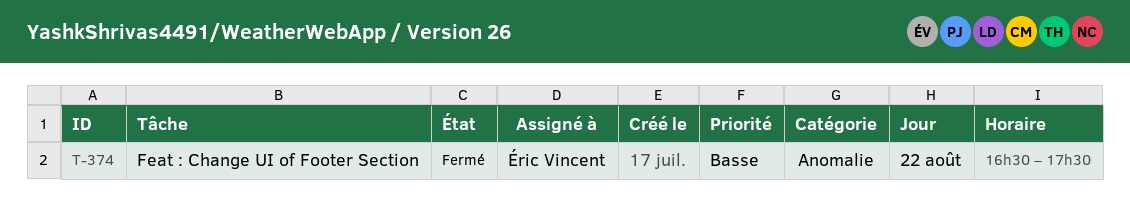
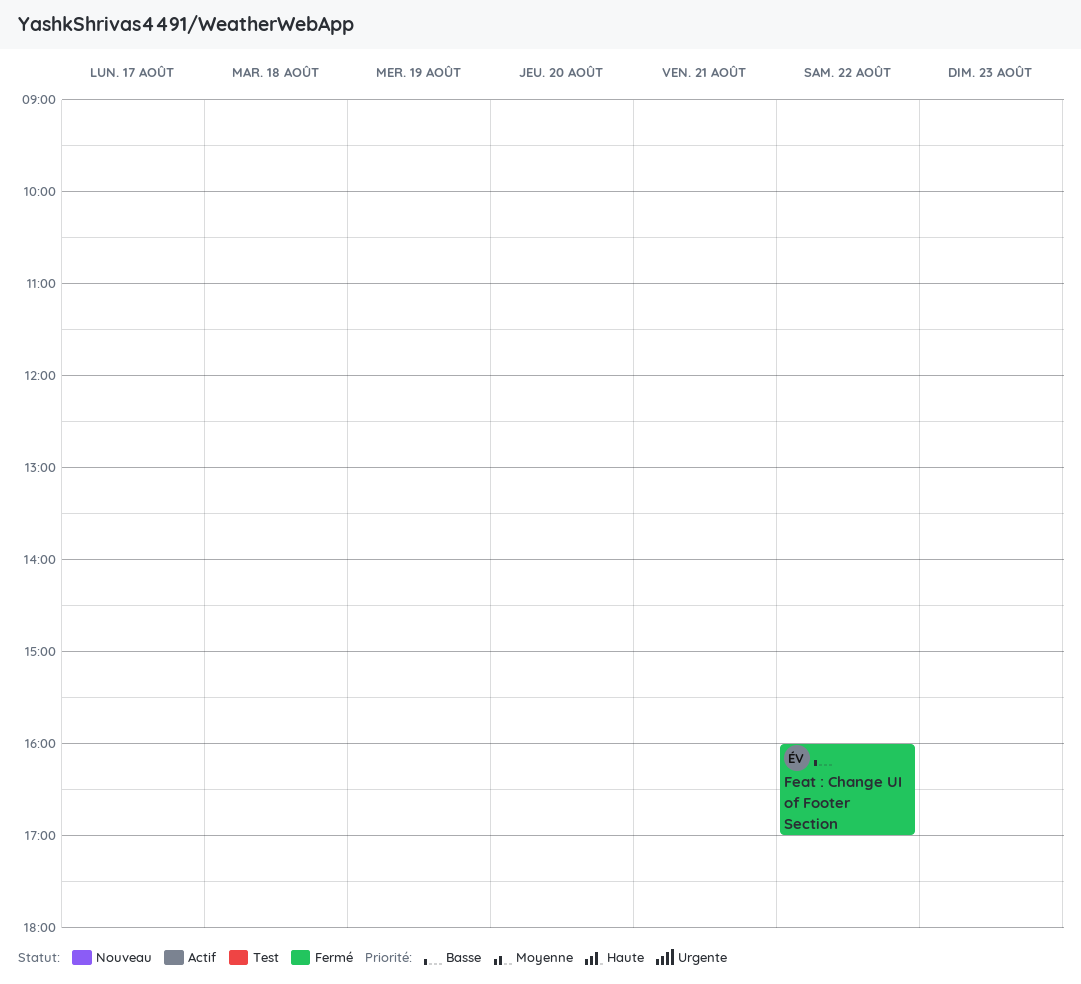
Feat : Change UI of Footer Section, begins: 16:30 -> 16:00
Feat : Change UI of Footer Section, ends: 17:30 -> 17:00

